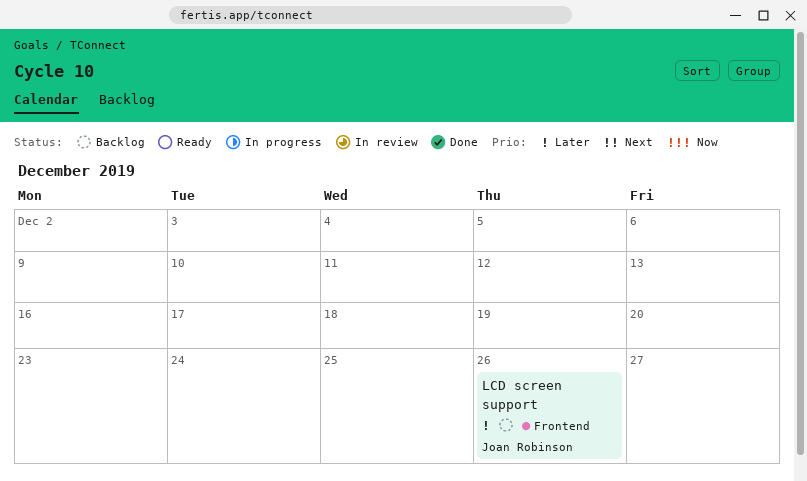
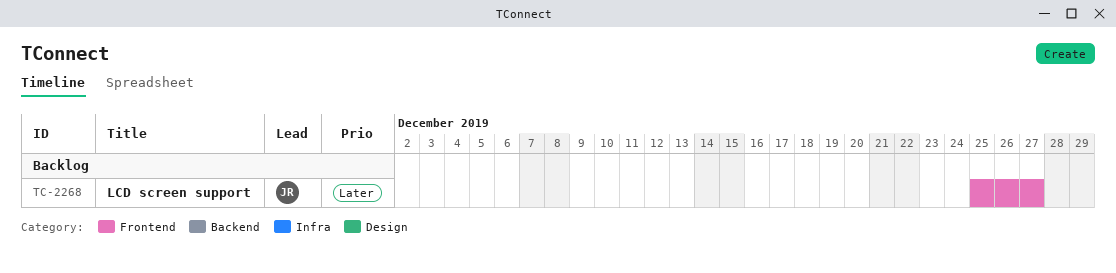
LCD screen support, due: Dec 26 -> Dec 27

